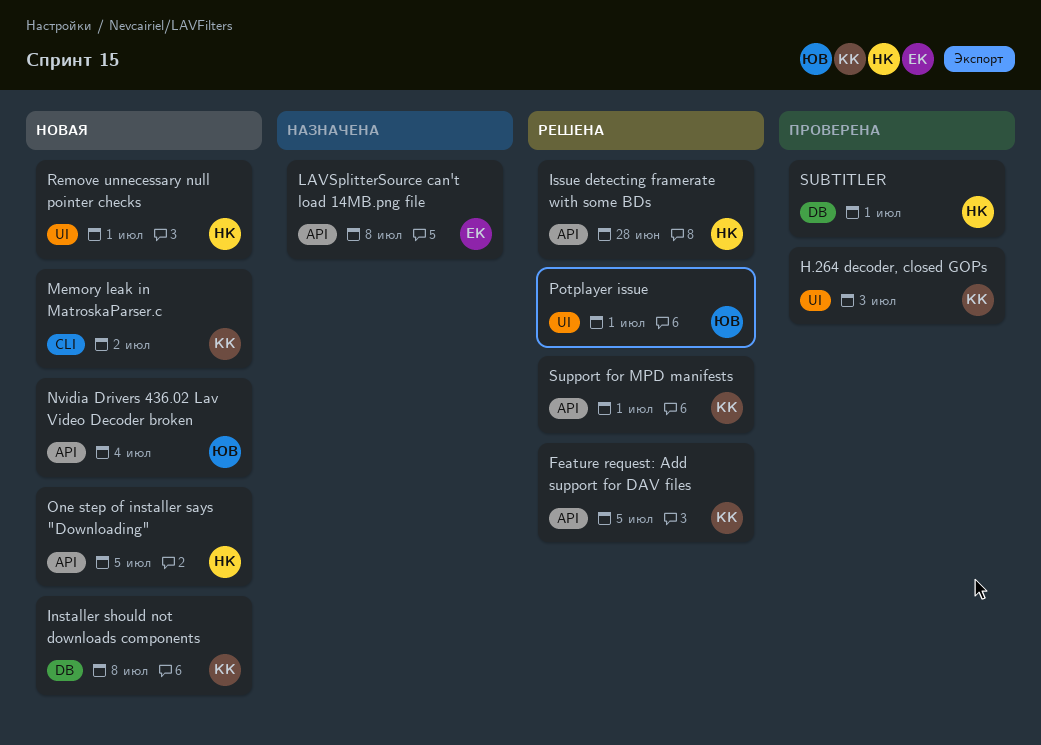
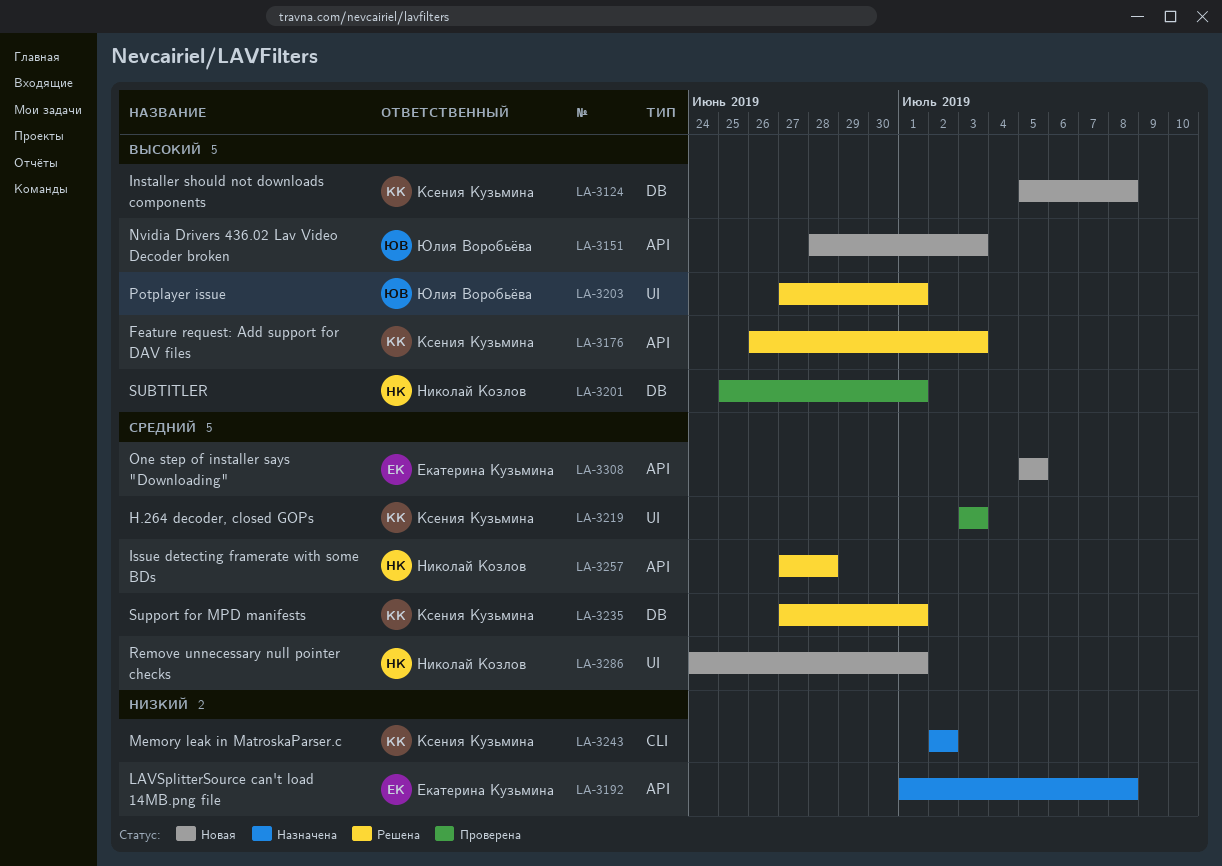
Feature request: Add support for DAV files, due: Jul 5 -> Jul 3
Memory leak in MatroskaParser.c, status: Новая -> Назначена
Nvidia Drivers 436.02 Lav Video Decoder broken, due: Jul 4 -> Jul 3
One step of installer says "Downloading", owner: Николай Козлов -> Екатерина Кузьмина
Support for MPD manifests, label: API -> DB

